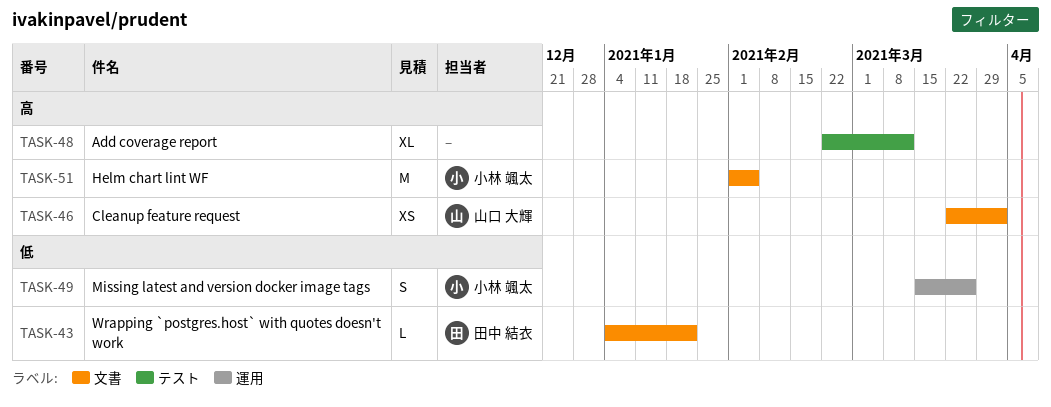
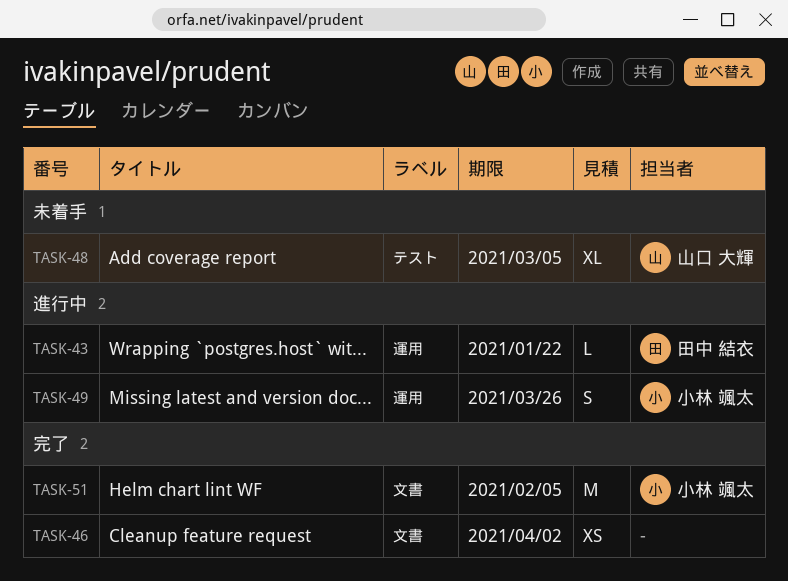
TASK-43, label: 文書 -> 運用
TASK-46, owner: 山口 大輝 -> none
TASK-48, owner: none -> 山口 大輝
TASK-48, due: Mar 12 -> Mar 5

